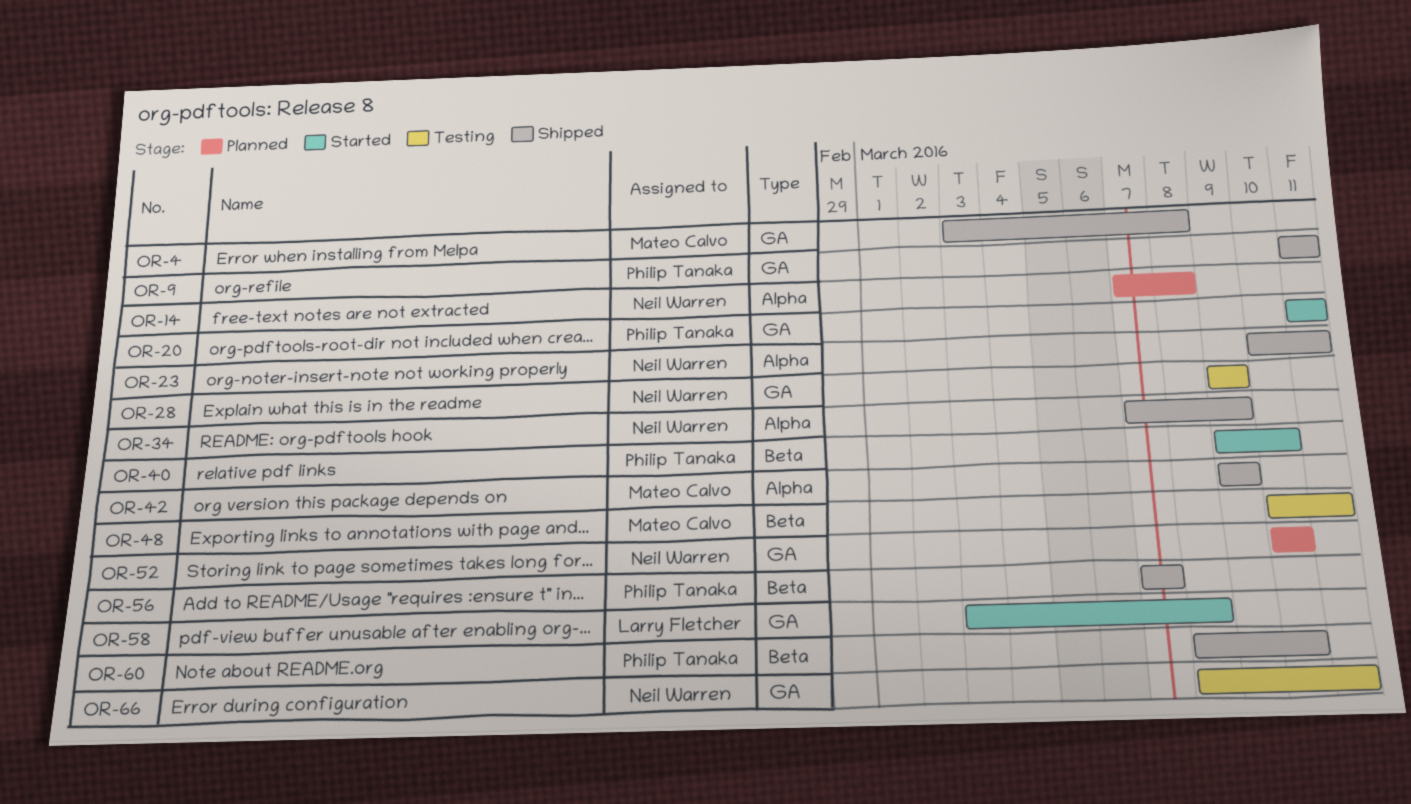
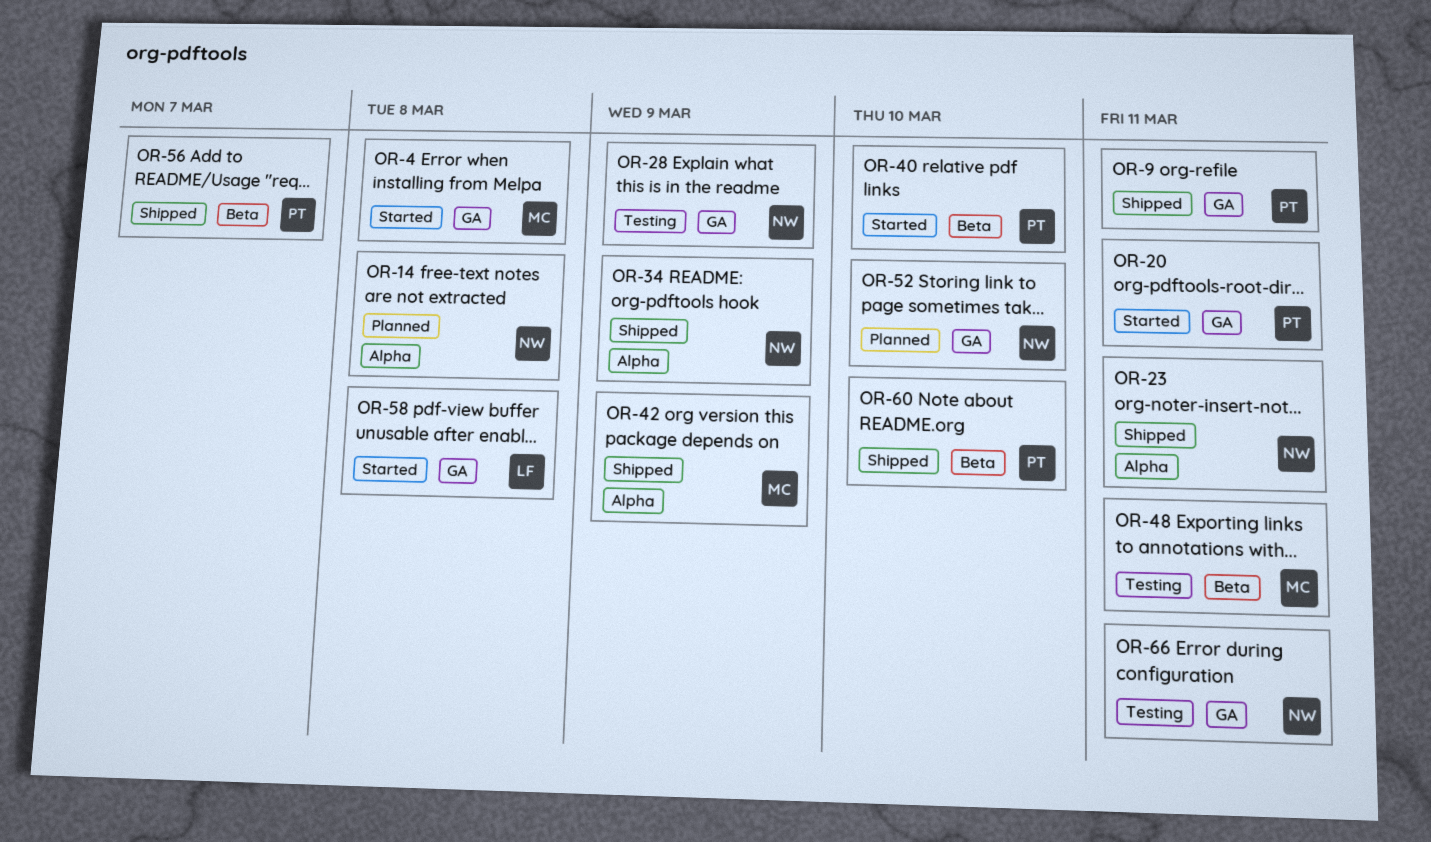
OR-4, status: Shipped -> Started

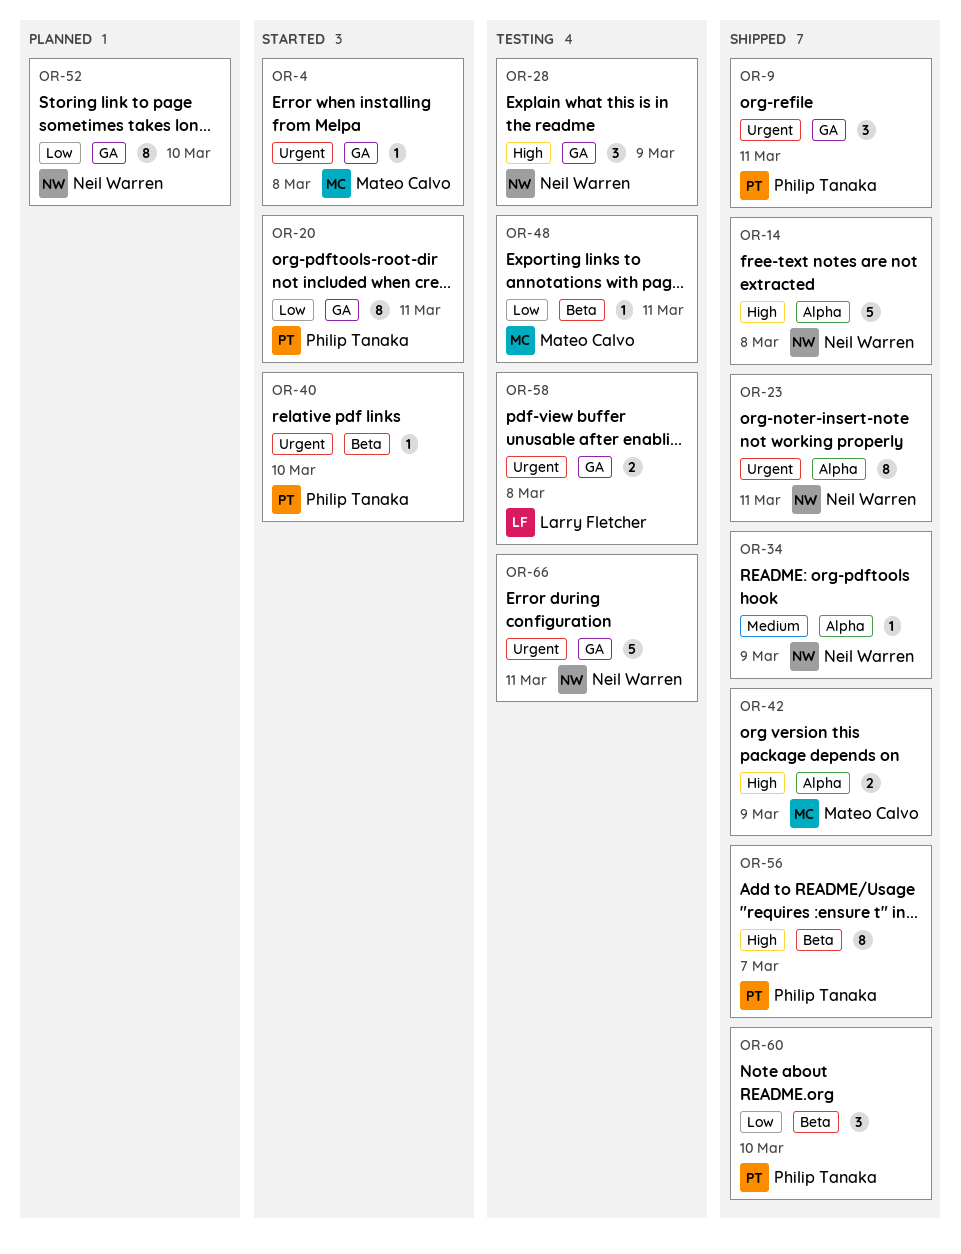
OR-14, status: Planned -> Shipped
OR-58, status: Started -> Testing

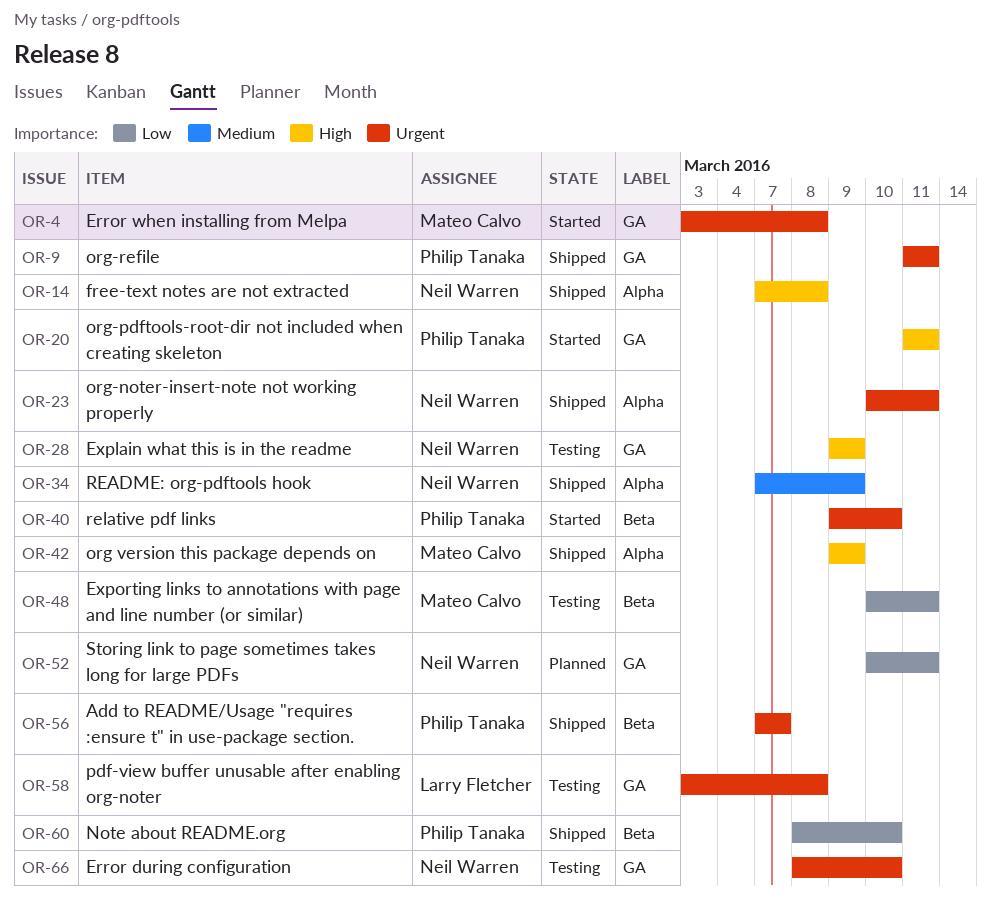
OR-20, priority: Low -> High
OR-52, due: Mar 10 -> Mar 11
OR-56, priority: High -> Urgent
OR-66, due: Mar 11 -> Mar 10

